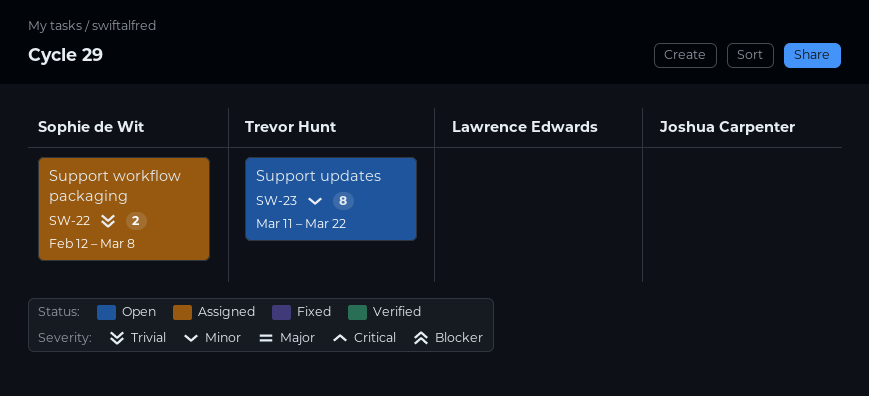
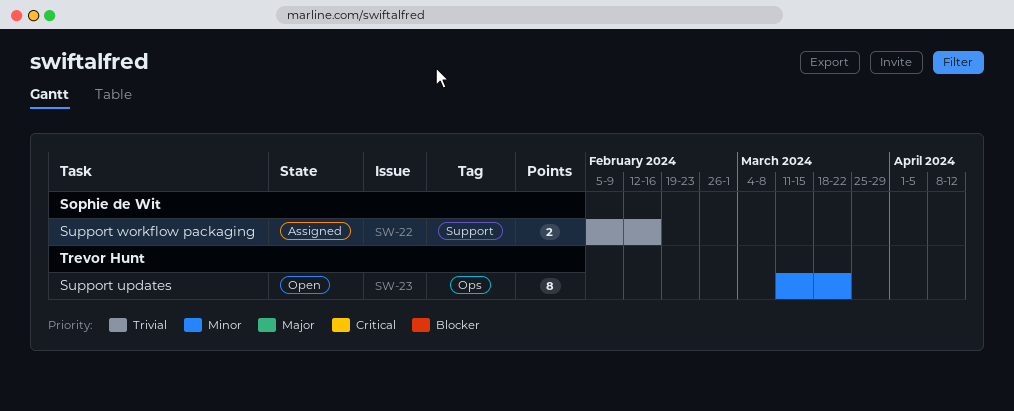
SW-22, start: Feb 12 -> Feb 5
SW-22, due: Mar 8 -> Feb 16

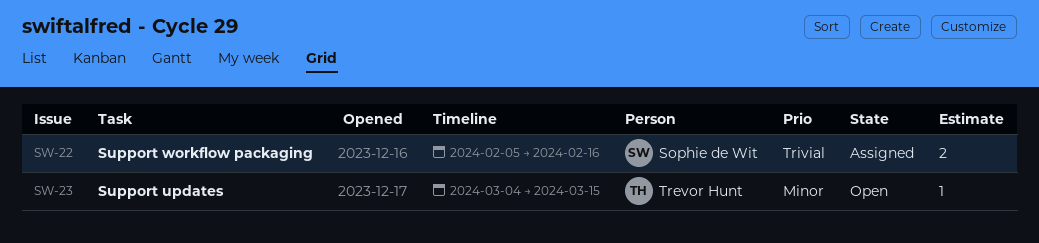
SW-23, estimate: 8 -> 1
SW-23, start: Mar 11 -> Mar 4
SW-23, due: Mar 22 -> Mar 15

